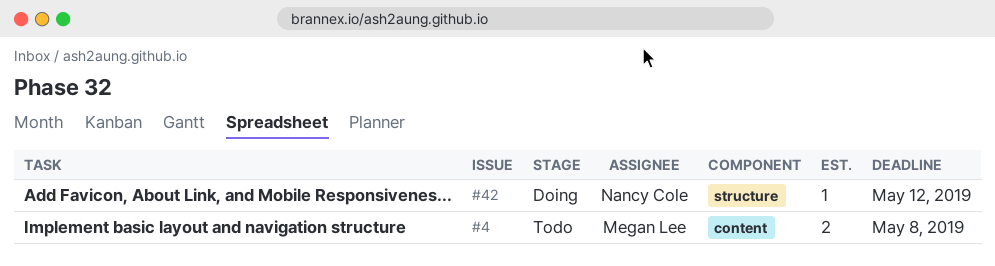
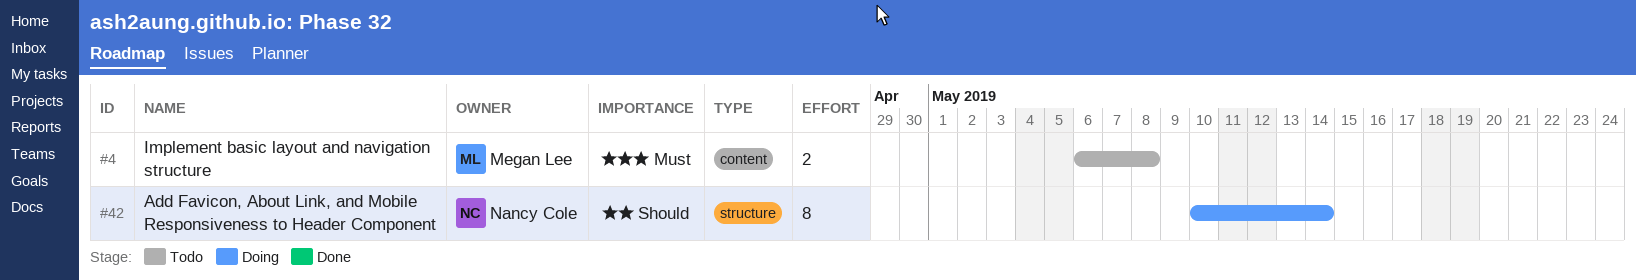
#42, estimate: 1 -> 8
#42, due: May 12 -> May 14

